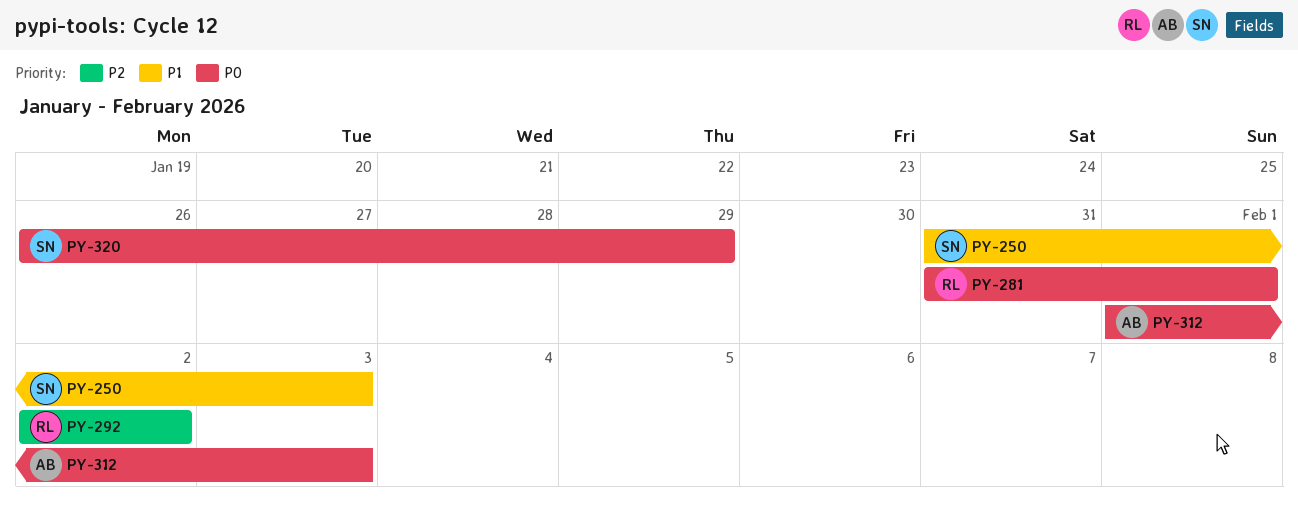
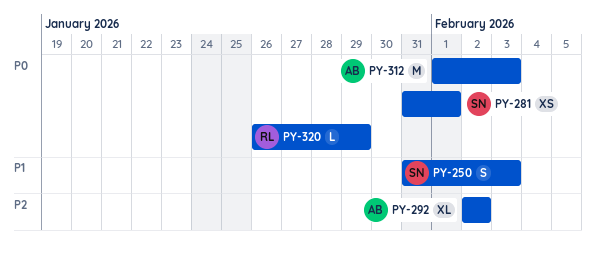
PY-281, owner: RL -> SN
PY-292, owner: RL -> AB
PY-320, owner: SN -> RL

